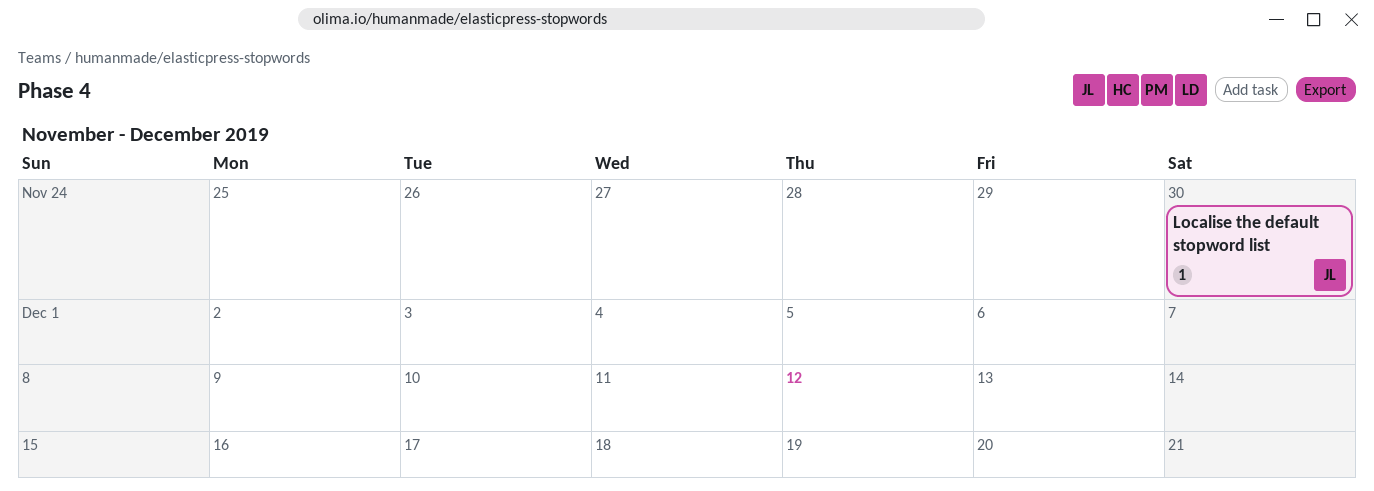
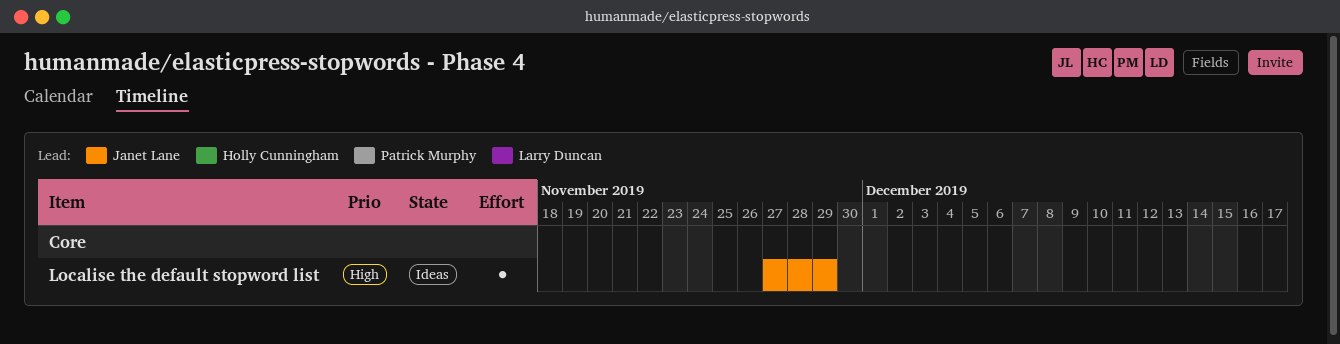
Localise the default stopword list, due: Nov 30 -> Nov 29

